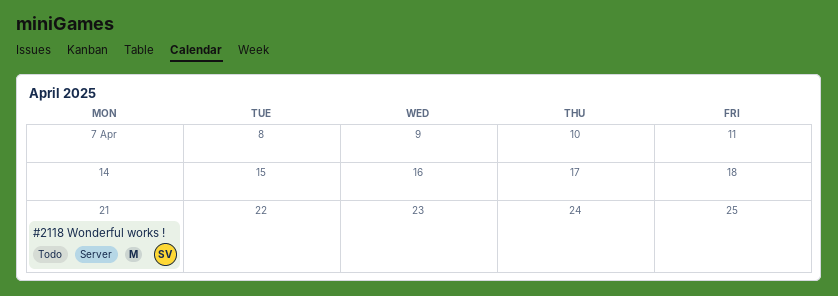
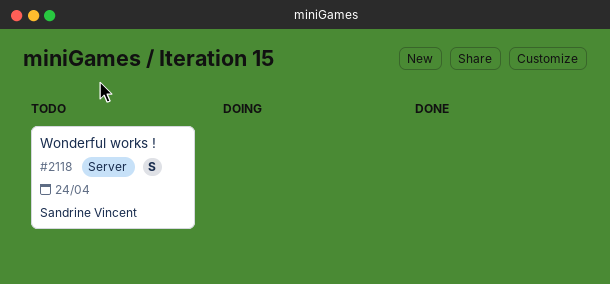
#2118, estimate: M -> S
#2118, due: Apr 21 -> Apr 24

